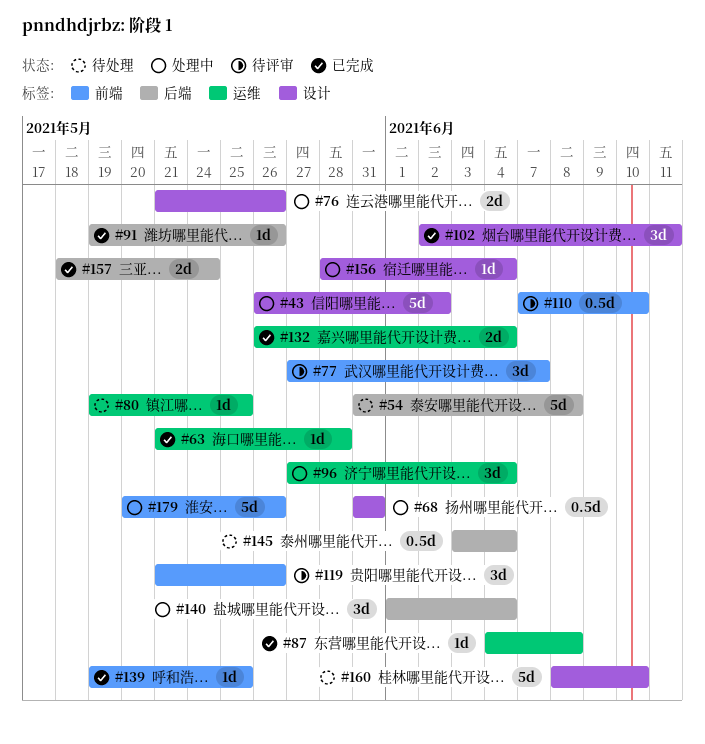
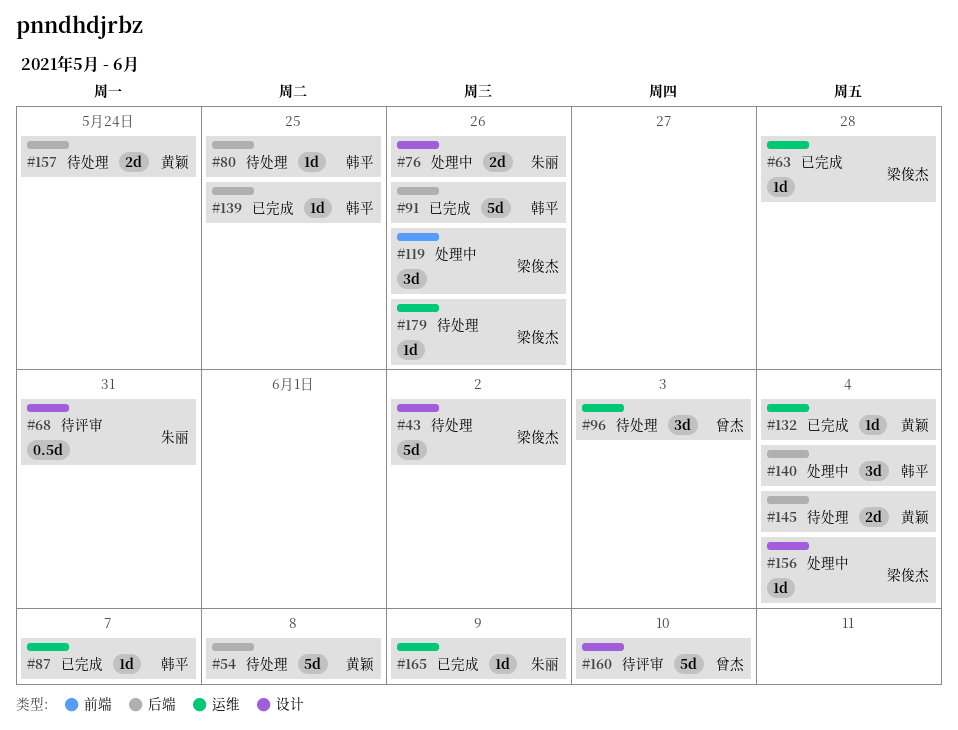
#43, status: 处理中 -> 待处理
#68, status: 处理中 -> 待评审
#77: present -> none
#80, label: 运维 -> 后端
#87, due: Jun 8 -> Jun 7
#91, estimate: 1d -> 5d
#96, status: 处理中 -> 待处理
#96, due: Jun 4 -> Jun 3
#102: present -> none
#110: present -> none
#119, status: 待评审 -> 处理中
#132, estimate: 2d -> 1d
#139, label: 前端 -> 后端
#145, estimate: 0.5d -> 2d
#157, status: 已完成 -> 待处理
#160, status: 待处理 -> 待评审
#165: none -> present
#179, status: 处理中 -> 待处理
#179, label: 前端 -> 运维
#179, estimate: 5d -> 1d

